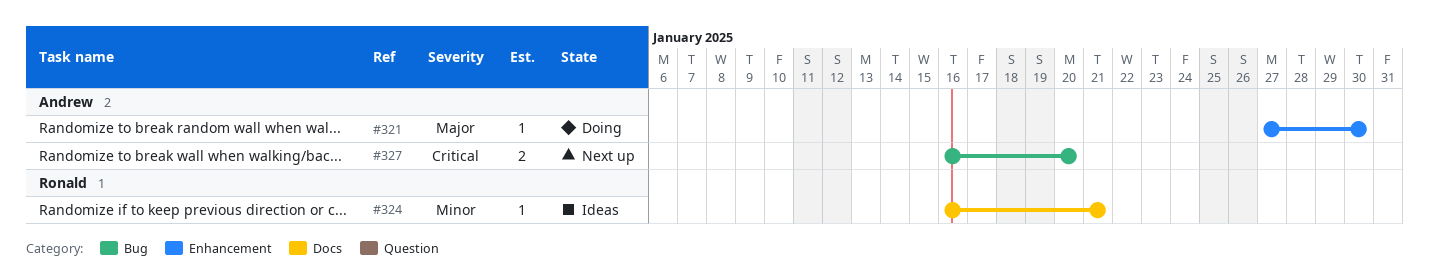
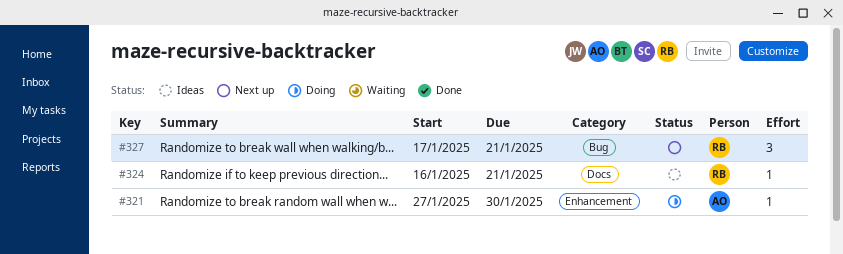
#327, owner: Andrew -> Ronald
#327, estimate: 2 -> 3
#327, start: Jan 16 -> Jan 17
#327, due: Jan 20 -> Jan 21

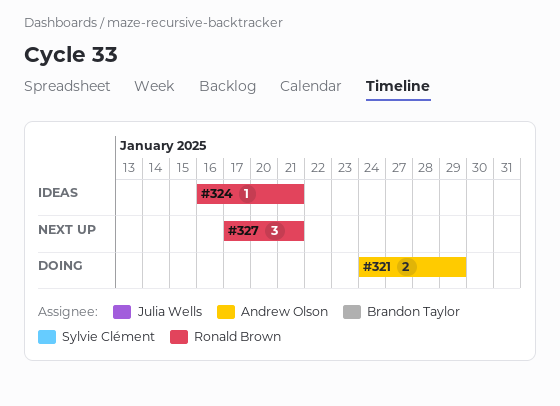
#321, estimate: 1 -> 2
#321, start: Jan 27 -> Jan 24
#321, due: Jan 30 -> Jan 29

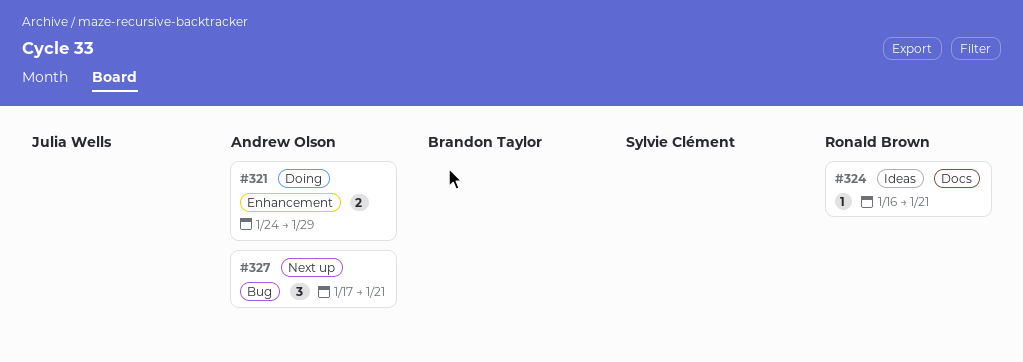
#327, owner: Ronald Brown -> Andrew Olson

